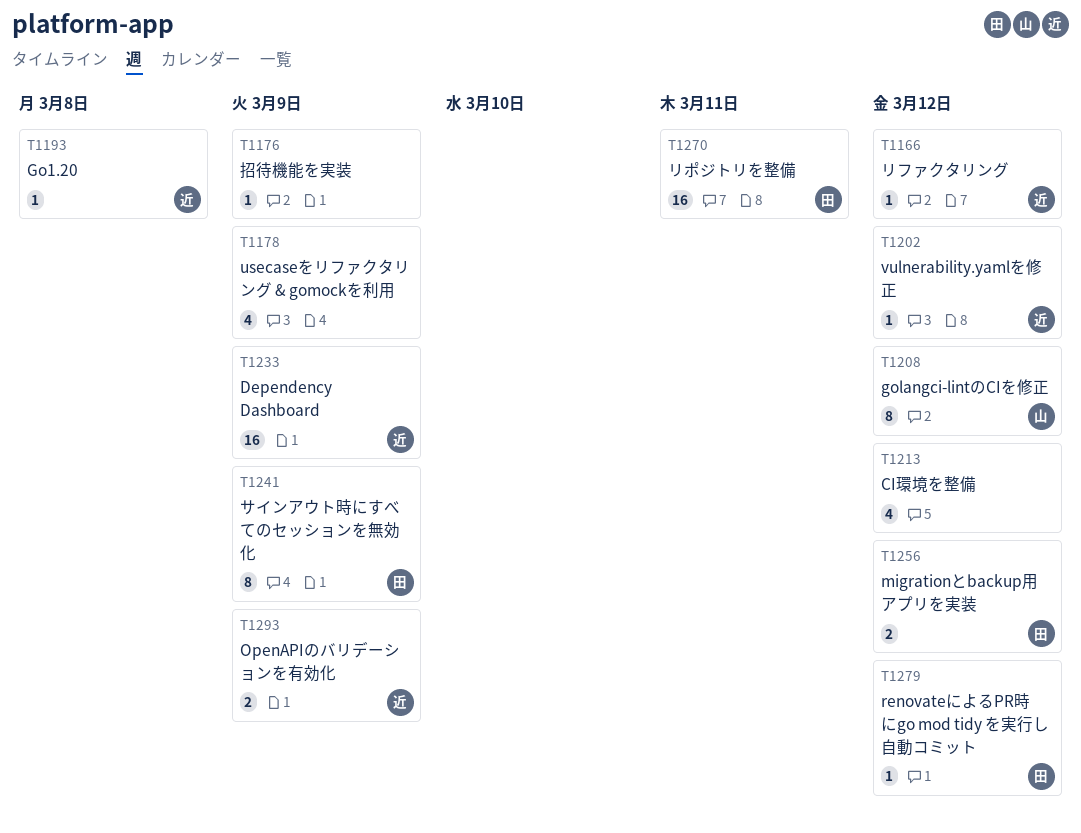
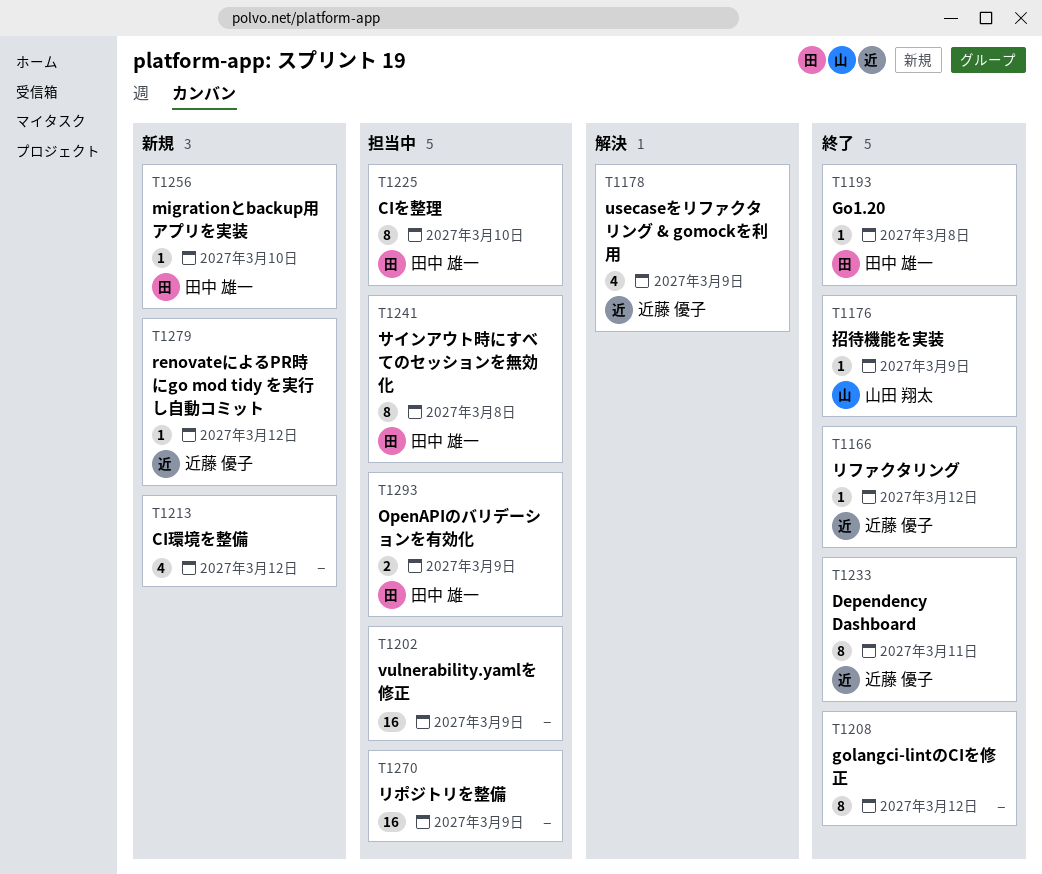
T1176, owner: none -> 山田 翔太
T1178, owner: none -> 近藤 優子
T1193, owner: 近藤 優子 -> 田中 雄一
T1202, owner: 近藤 優子 -> none
T1202, estimate: 1 -> 16
T1202, due: Mar 12 -> Mar 9
T1208, owner: 山田 翔太 -> none
T1225: none -> present
T1233, estimate: 16 -> 8
T1233, due: Mar 9 -> Mar 11
T1241, due: Mar 9 -> Mar 8
T1256, estimate: 2 -> 1
T1256, due: Mar 12 -> Mar 10
T1270, owner: 田中 雄一 -> none
T1270, due: Mar 11 -> Mar 9
T1279, owner: 田中 雄一 -> 近藤 優子
T1293, owner: 近藤 優子 -> 田中 雄一

